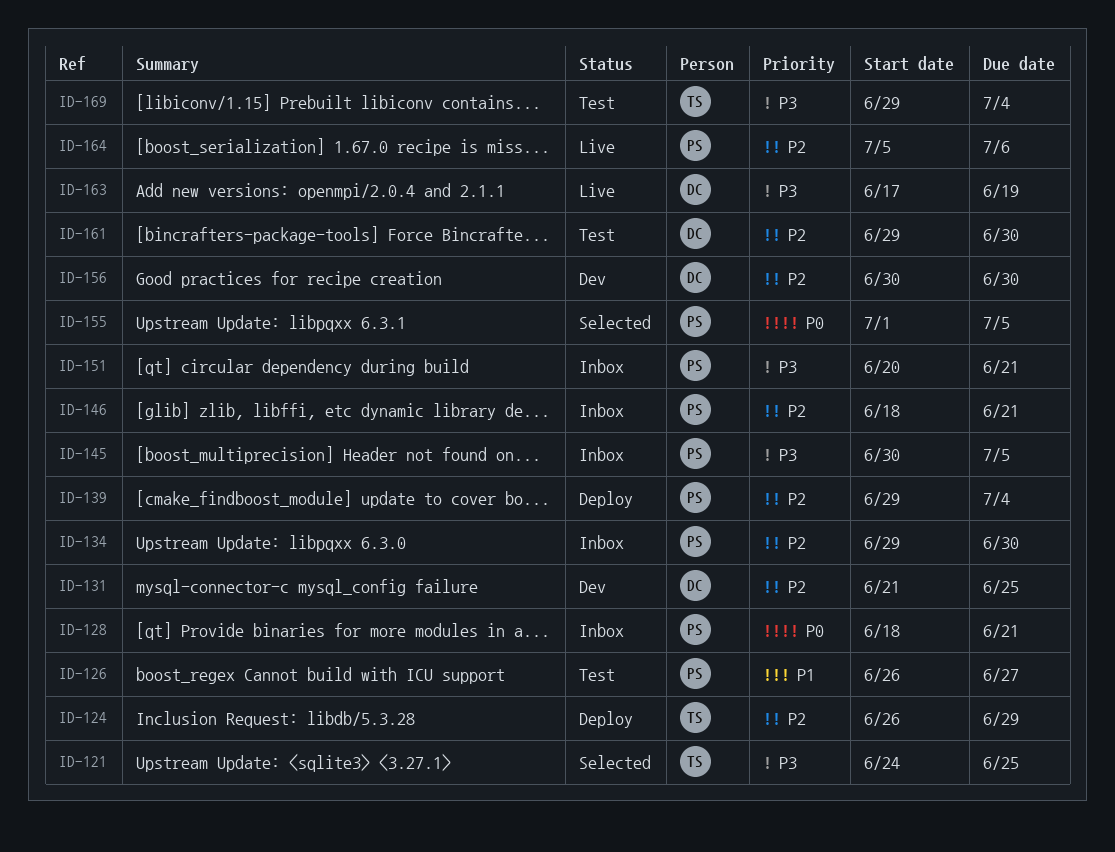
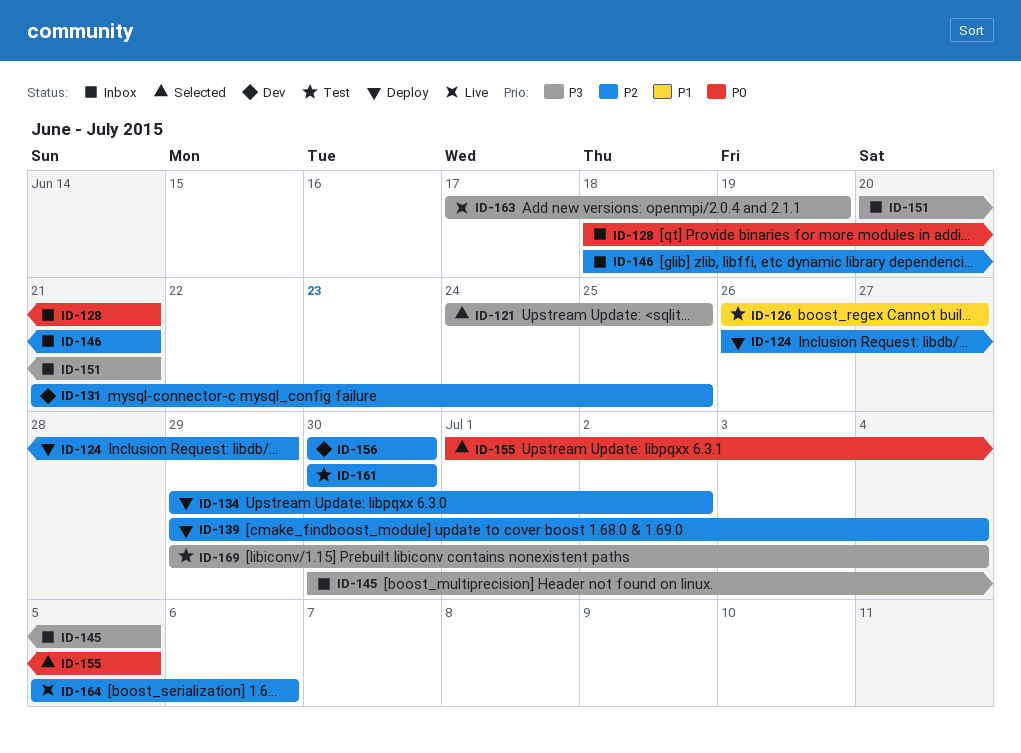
ID-134, status: Inbox -> Deploy
ID-134, due: Jun 30 -> Jul 2
ID-161, start: Jun 29 -> Jun 30

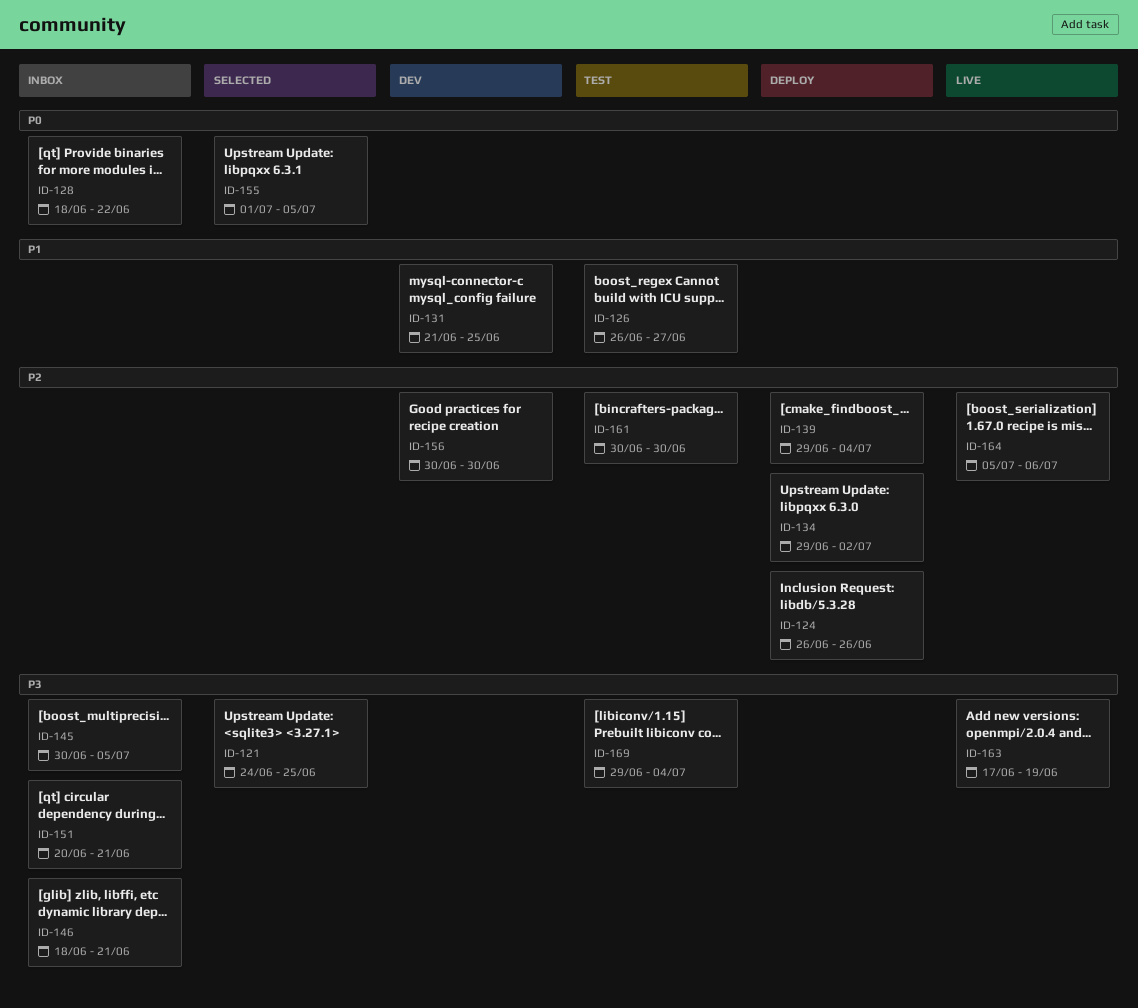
ID-124, due: Jun 29 -> Jun 26
ID-128, due: Jun 21 -> Jun 22
ID-131, priority: P2 -> P1
ID-146, priority: P2 -> P3

